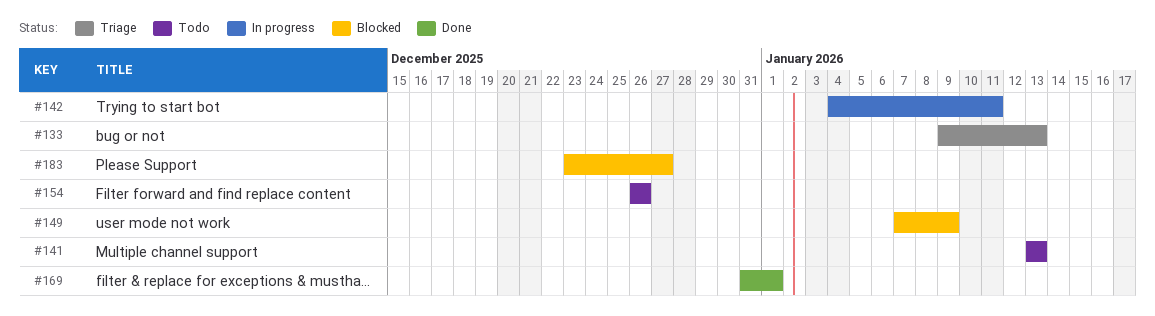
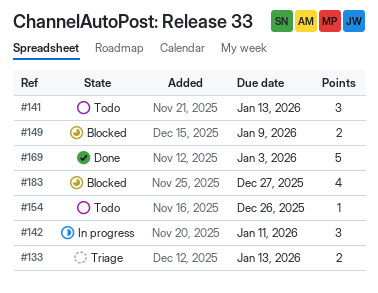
#169, due: Jan 1 -> Jan 3

